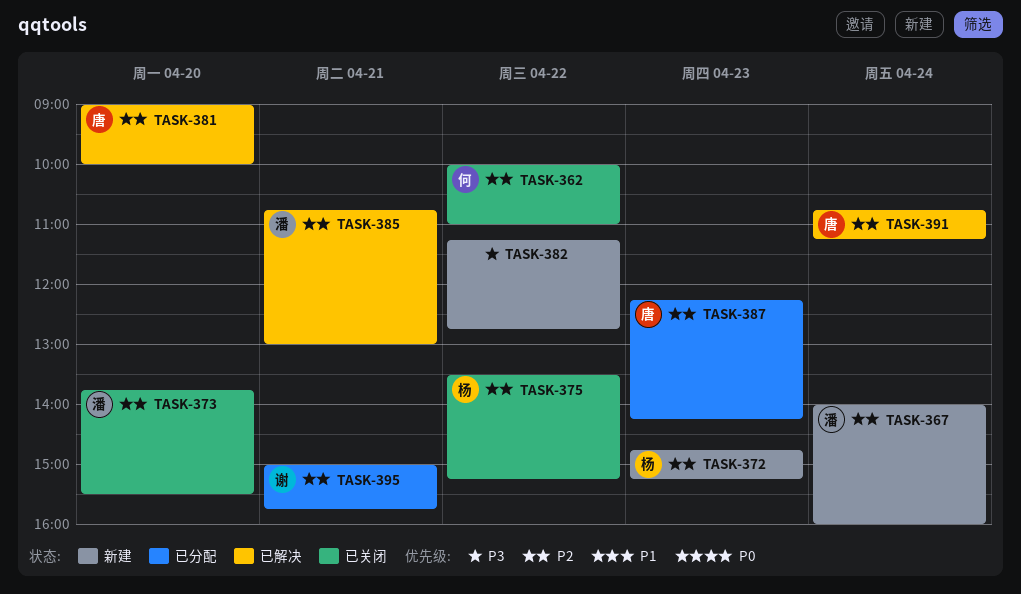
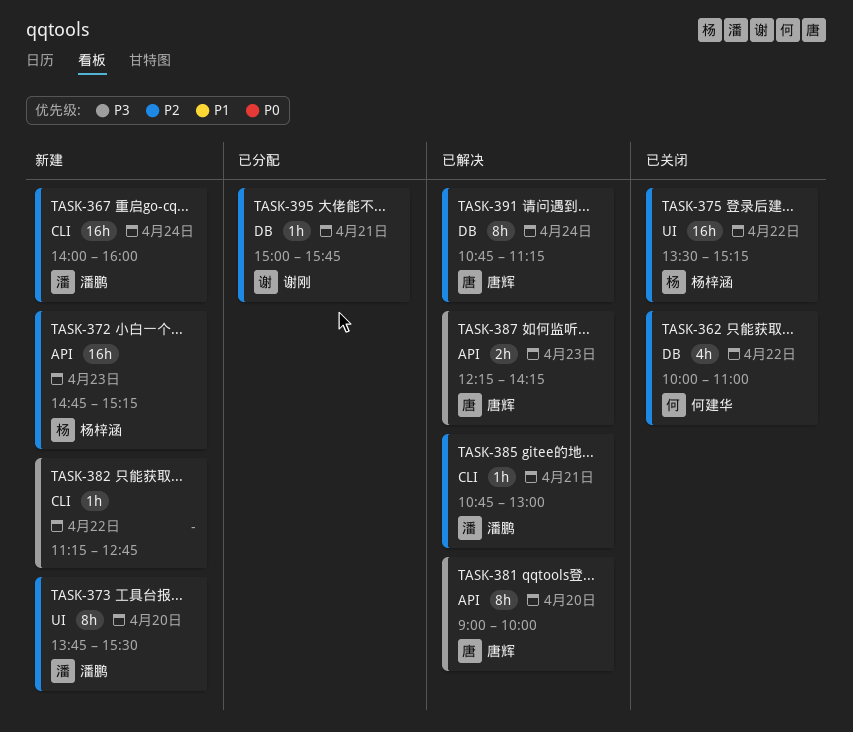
TASK-373, status: 已关闭 -> 新建
TASK-381, priority: P2 -> P3
TASK-387, status: 已分配 -> 已解决
TASK-387, priority: P2 -> P3

